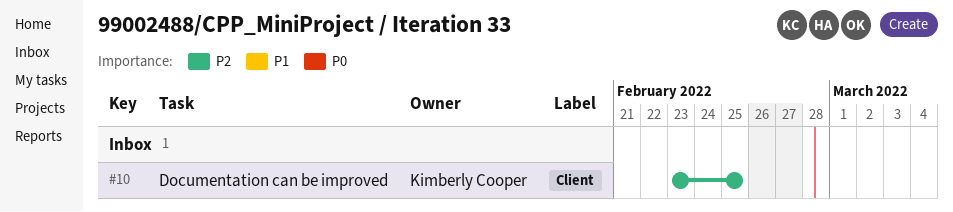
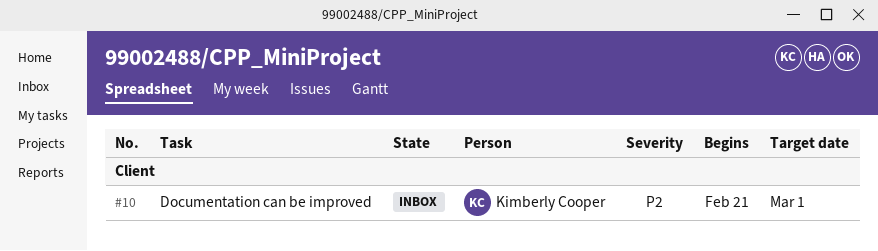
#10, start: Feb 23 -> Feb 21
#10, due: Feb 25 -> Mar 1

